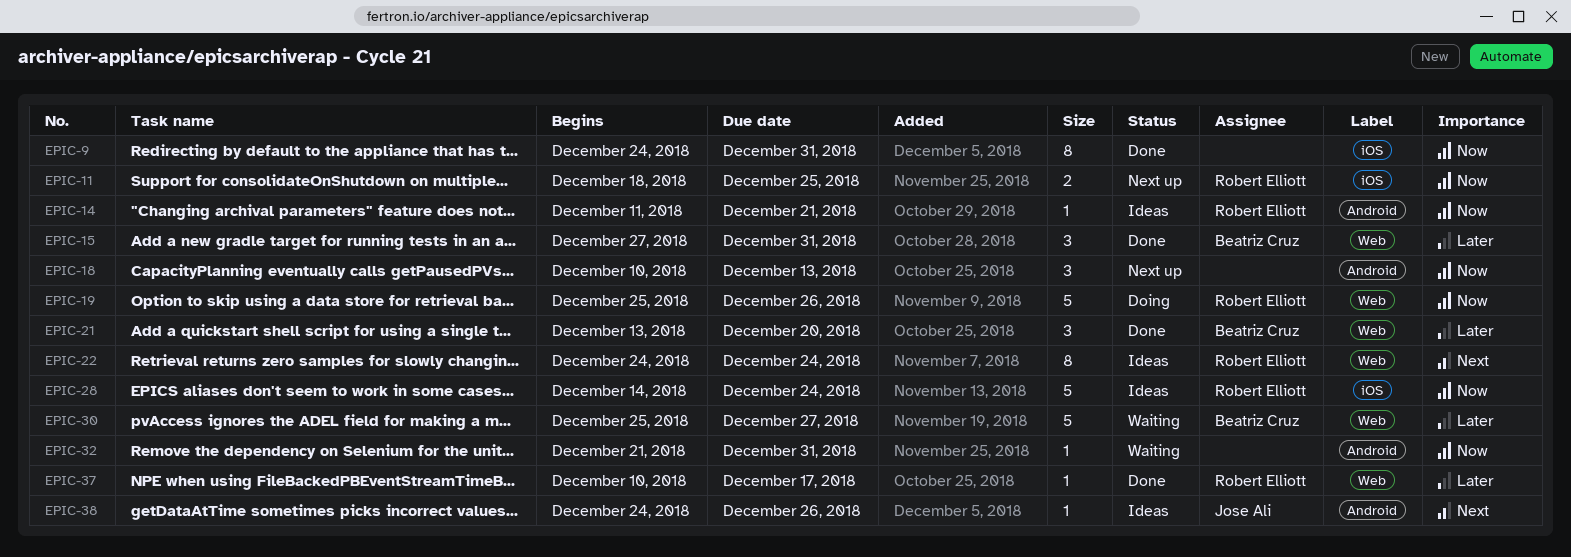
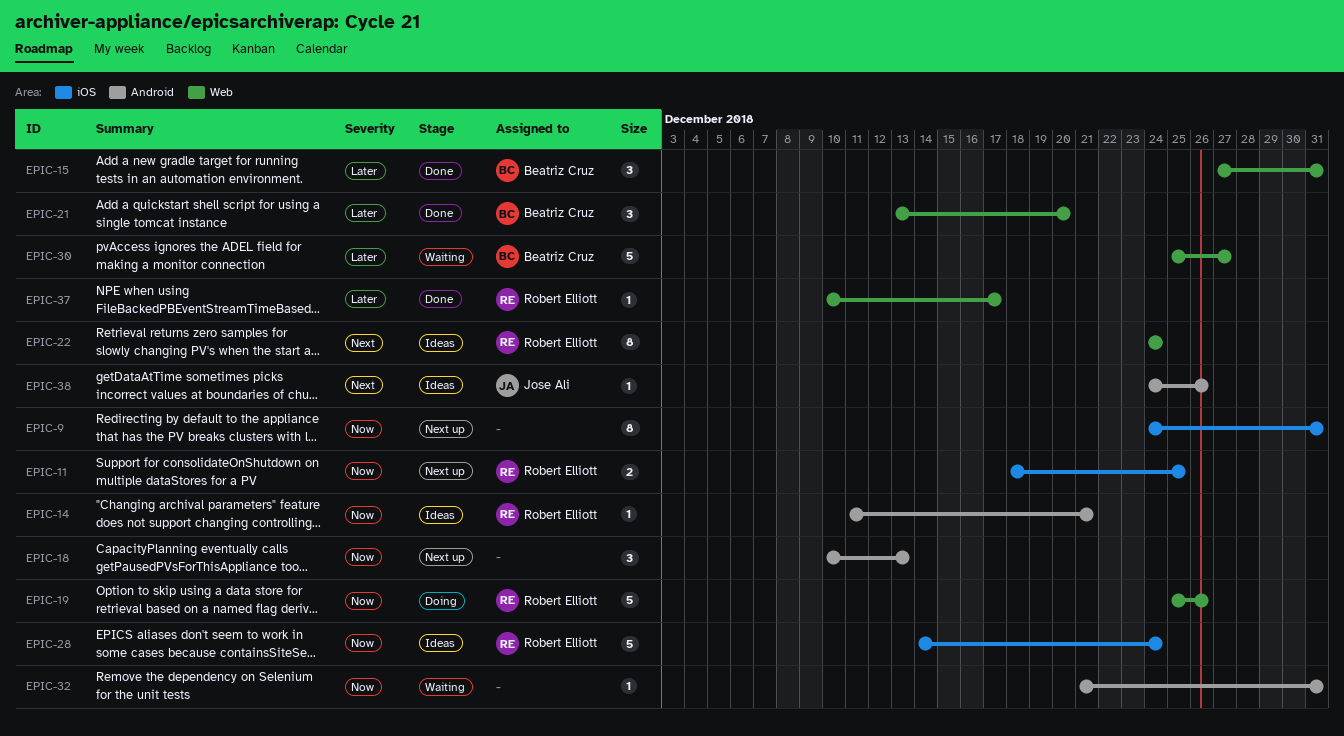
EPIC-9, status: Done -> Next up

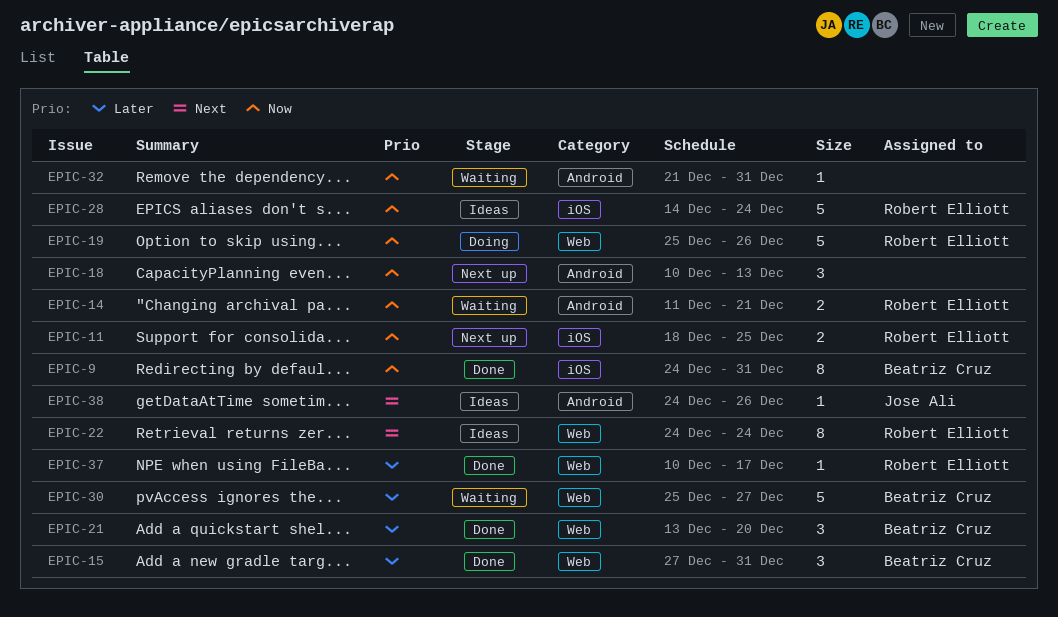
EPIC-9, status: Next up -> Done
EPIC-9, owner: none -> Beatriz Cruz
EPIC-14, status: Ideas -> Waiting
EPIC-14, estimate: 1 -> 2

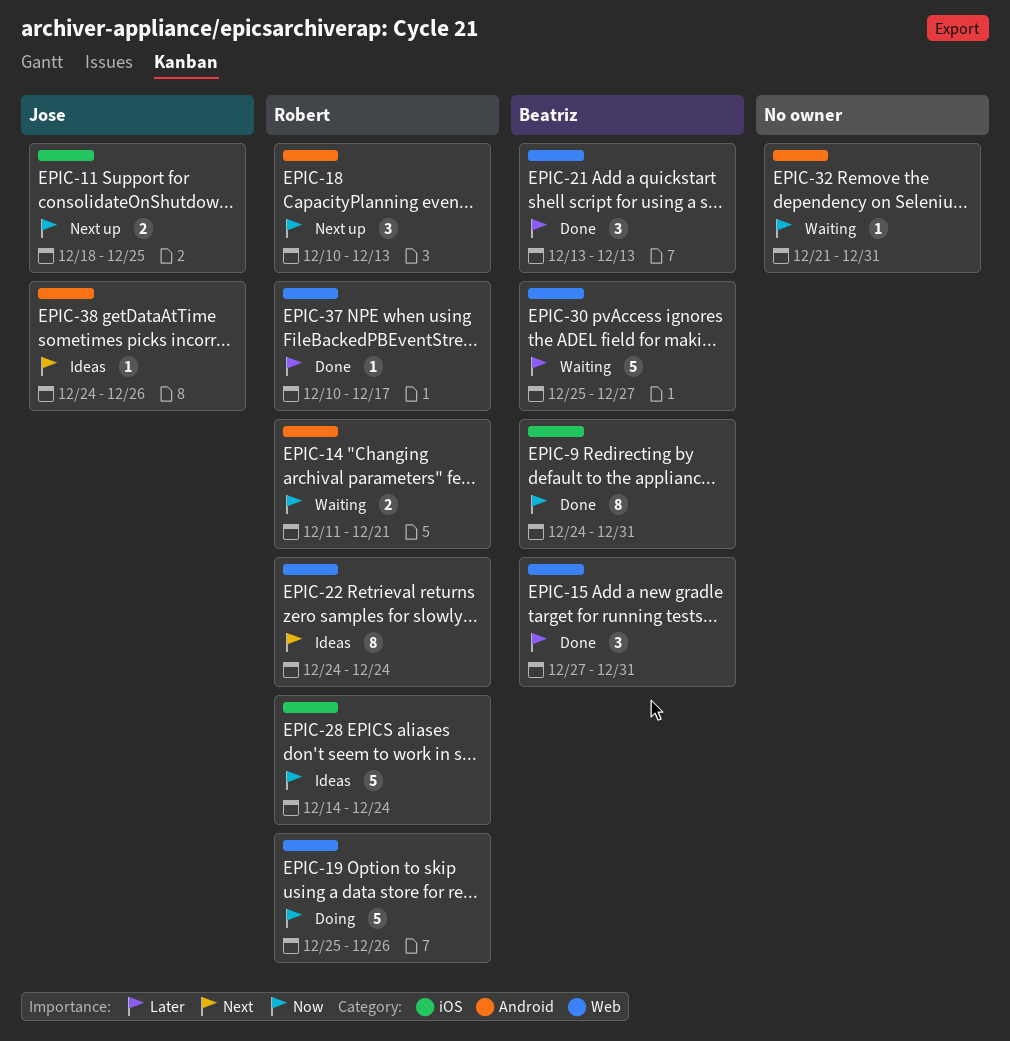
EPIC-11, owner: Robert Elliott -> Jose Ali
EPIC-18, owner: none -> Robert Elliott
EPIC-21, due: Dec 20 -> Dec 13

